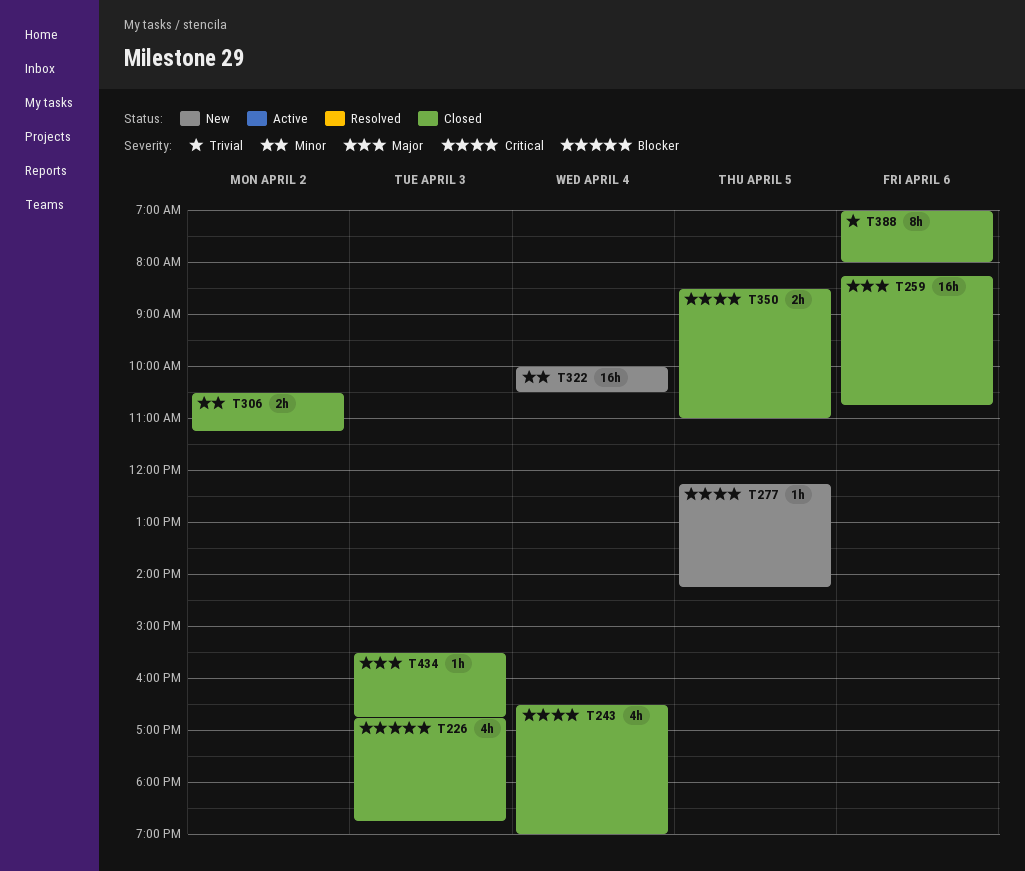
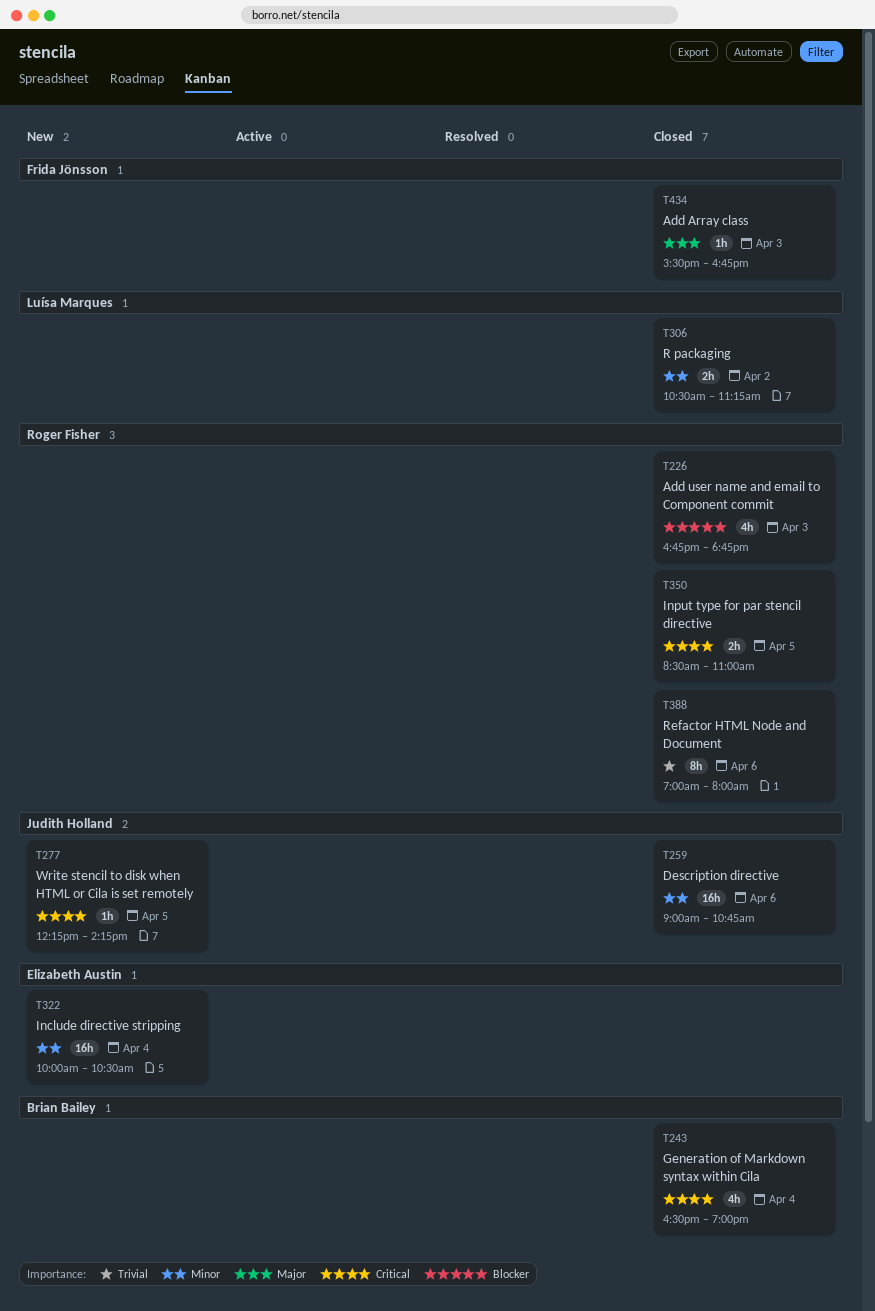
T259, priority: Major -> Minor
T259, begins: 08:15 -> 09:00

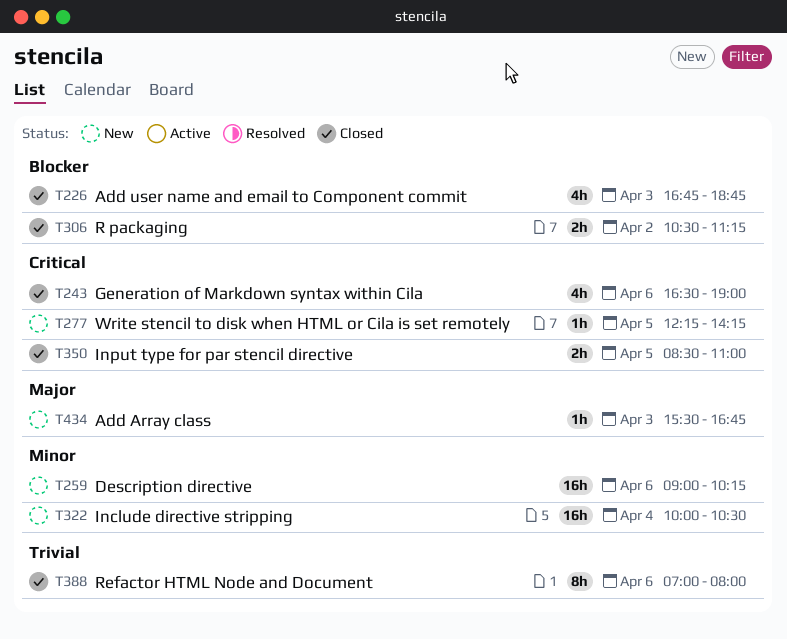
T243, day: Apr 4 -> Apr 6
T259, status: Closed -> New
T259, ends: 10:45 -> 10:15
T306, priority: Minor -> Blocker
T434, status: Closed -> New

